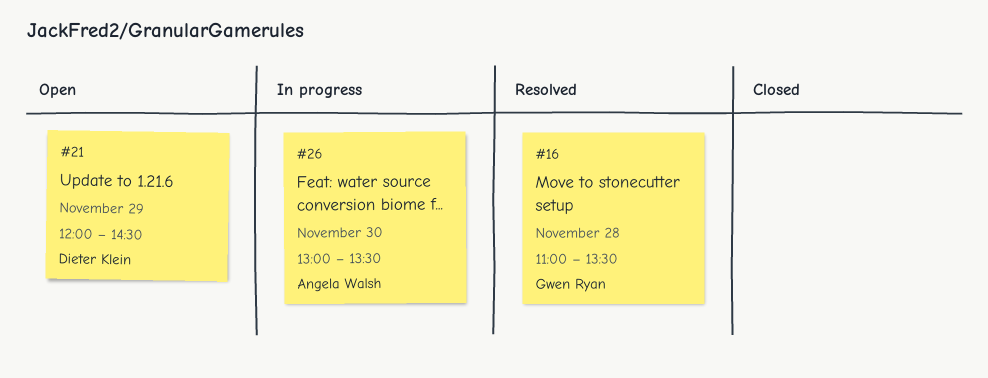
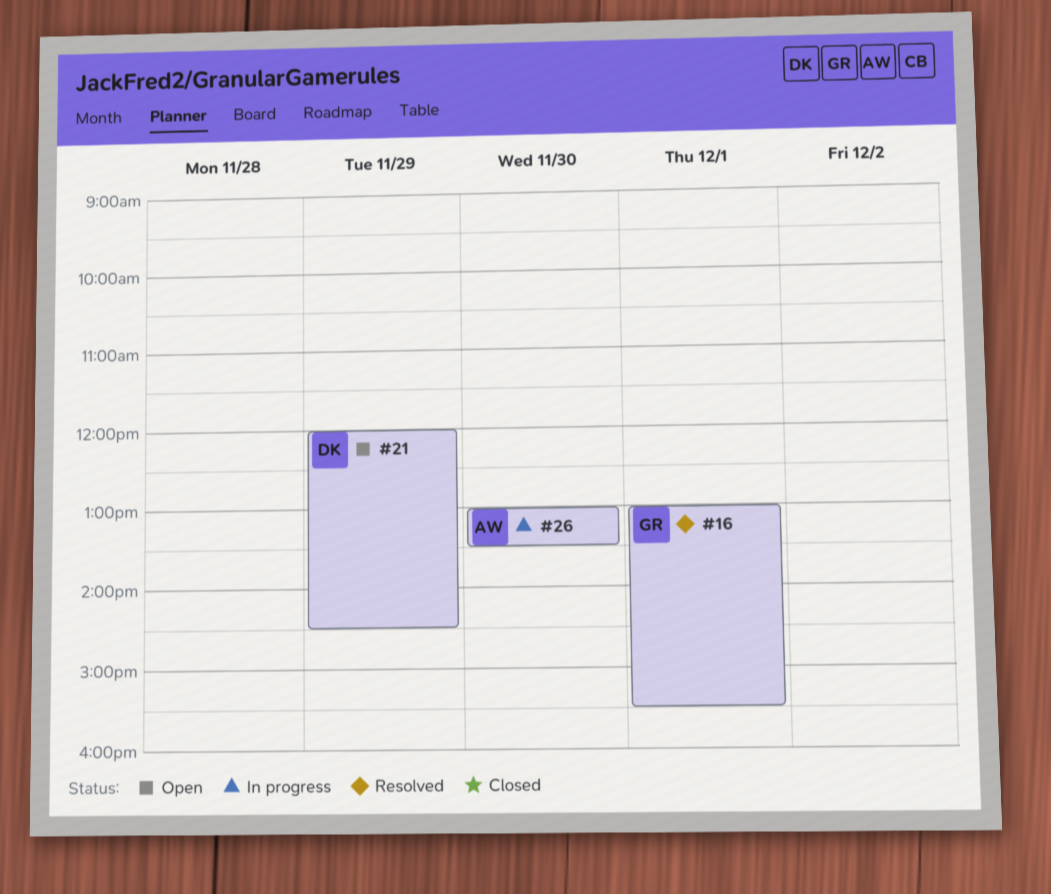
#16, day: Nov 28 -> Dec 1
#16, begins: 11:00 -> 13:00
#16, ends: 13:30 -> 15:30

